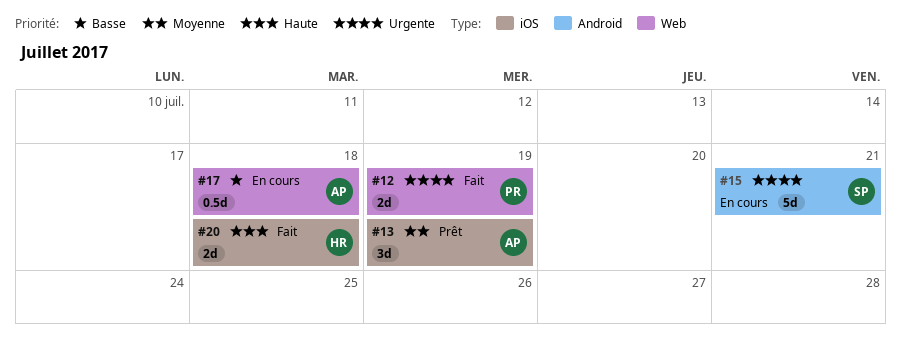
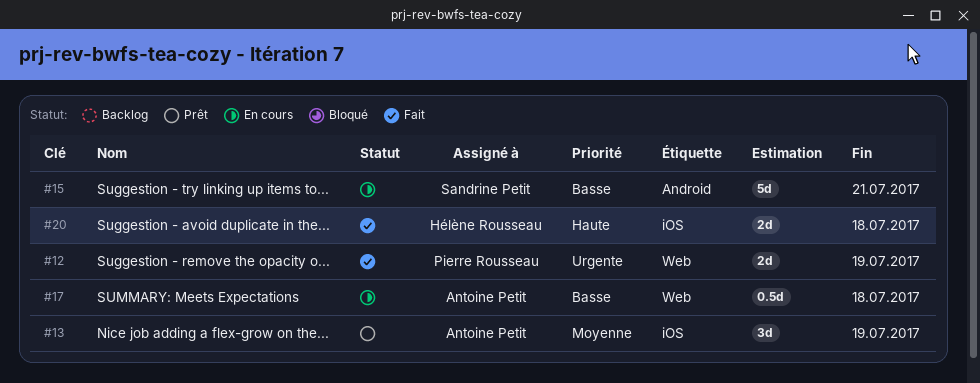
#15, priority: Urgente -> Basse

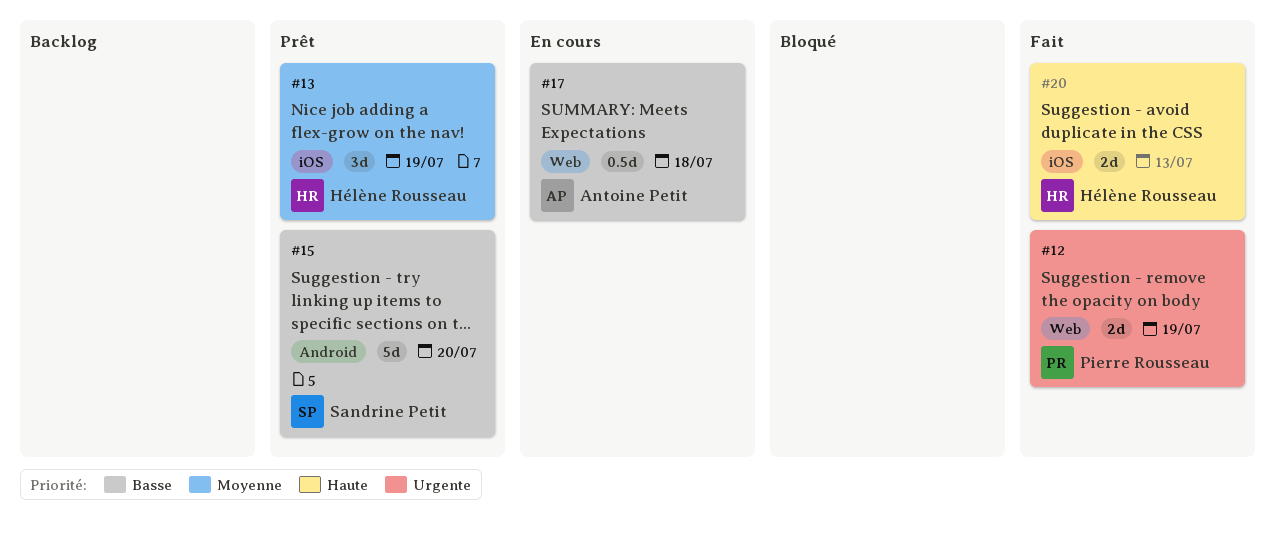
#13, owner: Antoine Petit -> Hélène Rousseau
#15, status: En cours -> Prêt
#15, due: Jul 21 -> Jul 20
#20, due: Jul 18 -> Jul 13

